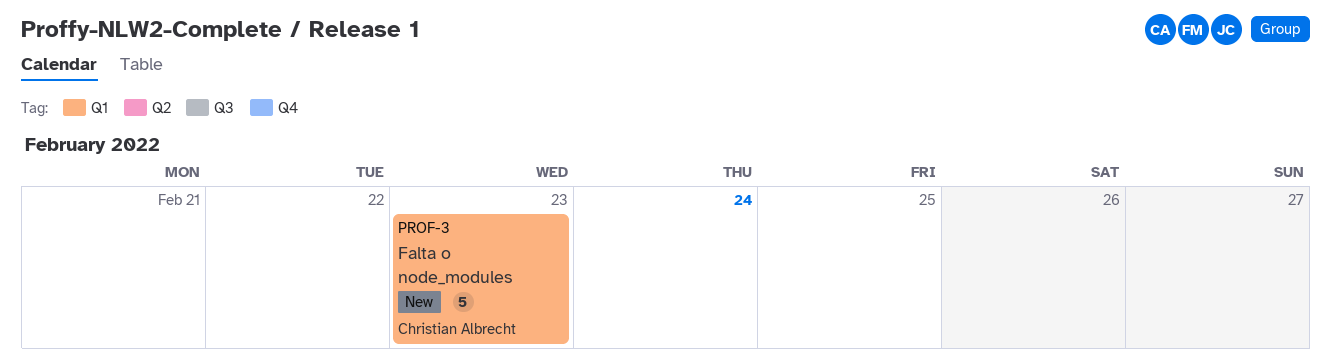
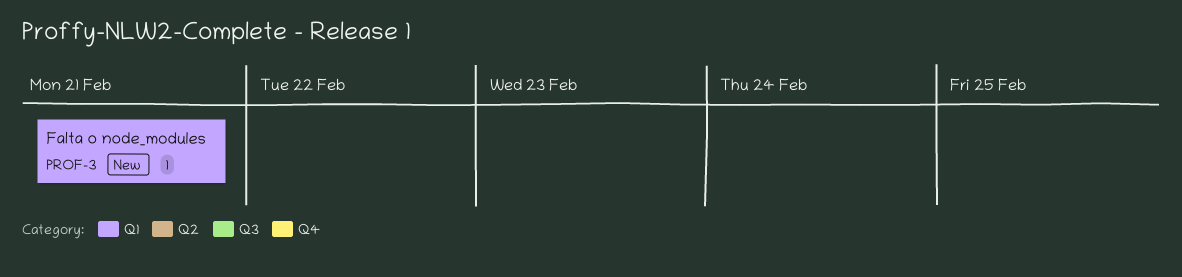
PROF-3, estimate: 5 -> 1
PROF-3, due: Feb 23 -> Feb 21

